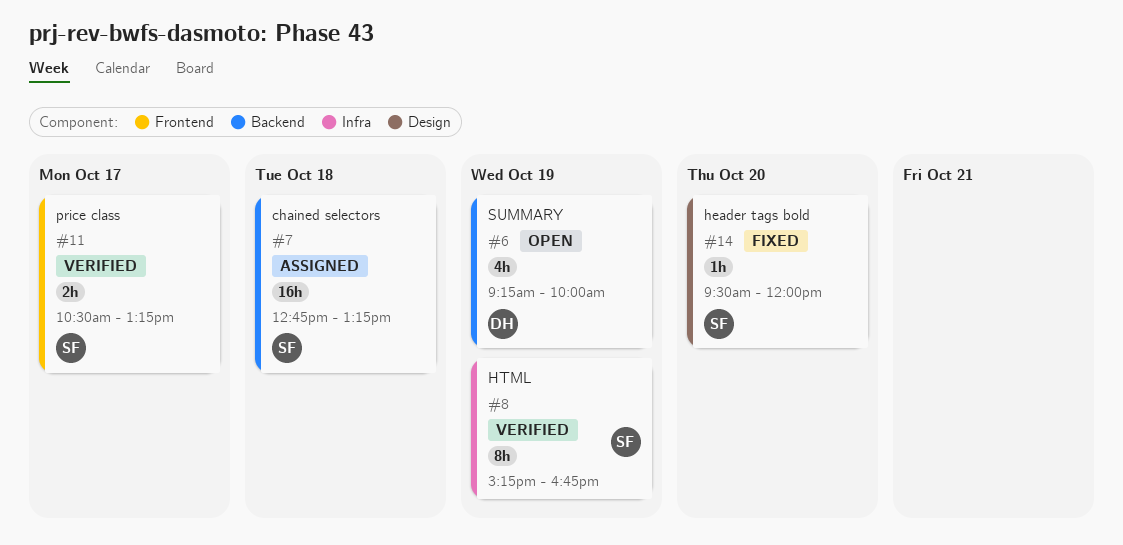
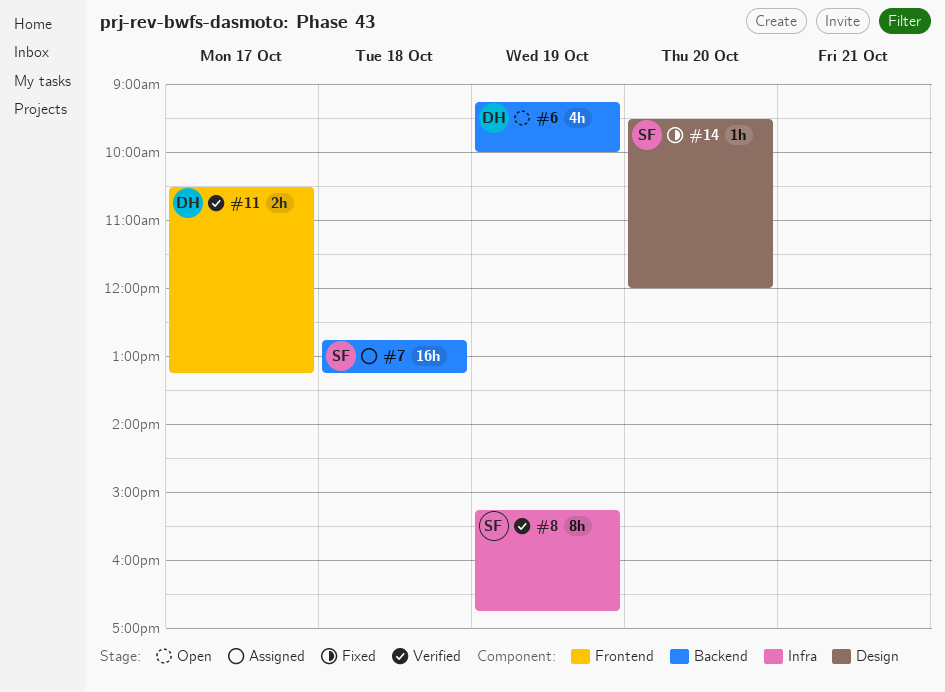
#11, owner: SF -> DH

